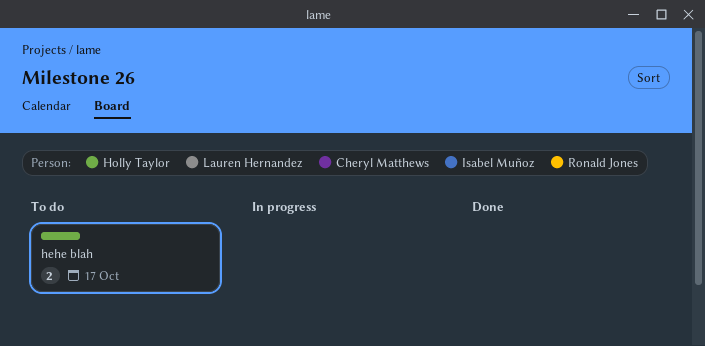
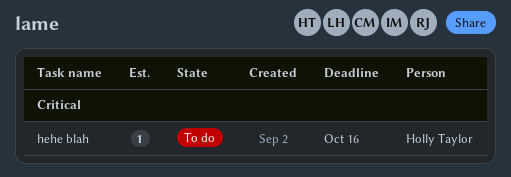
hehe blah, estimate: 2 -> 1
hehe blah, due: Oct 17 -> Oct 16

